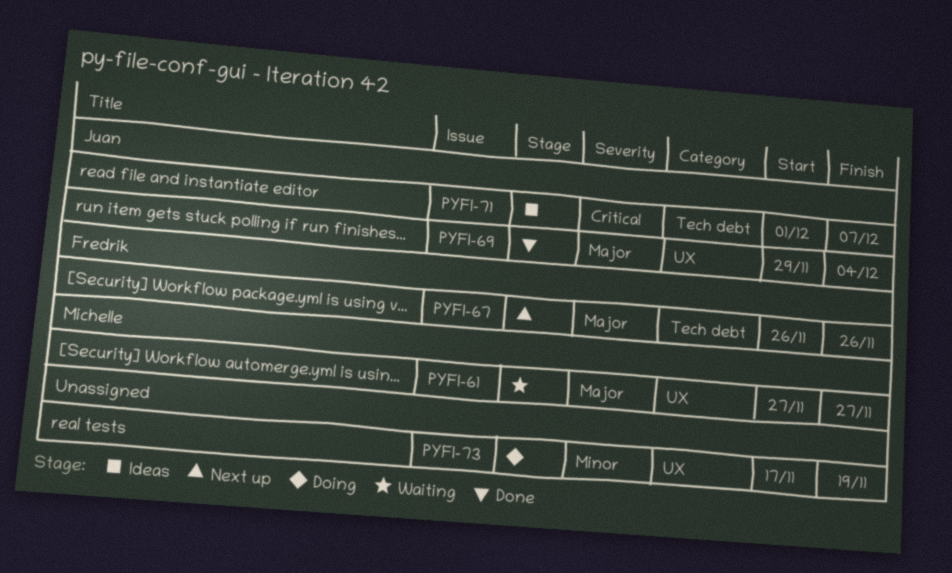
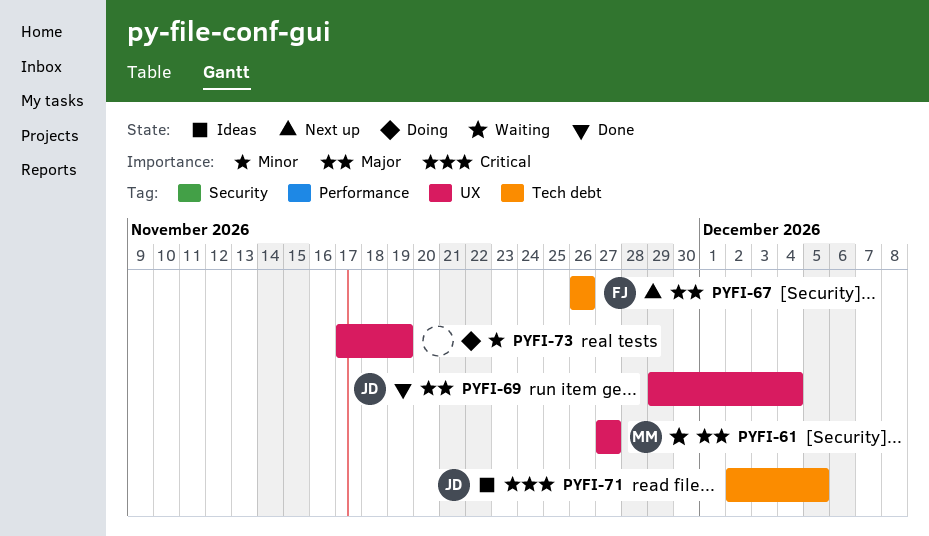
PYFI-71, start: Dec 1 -> Dec 2
PYFI-71, due: Dec 7 -> Dec 5

